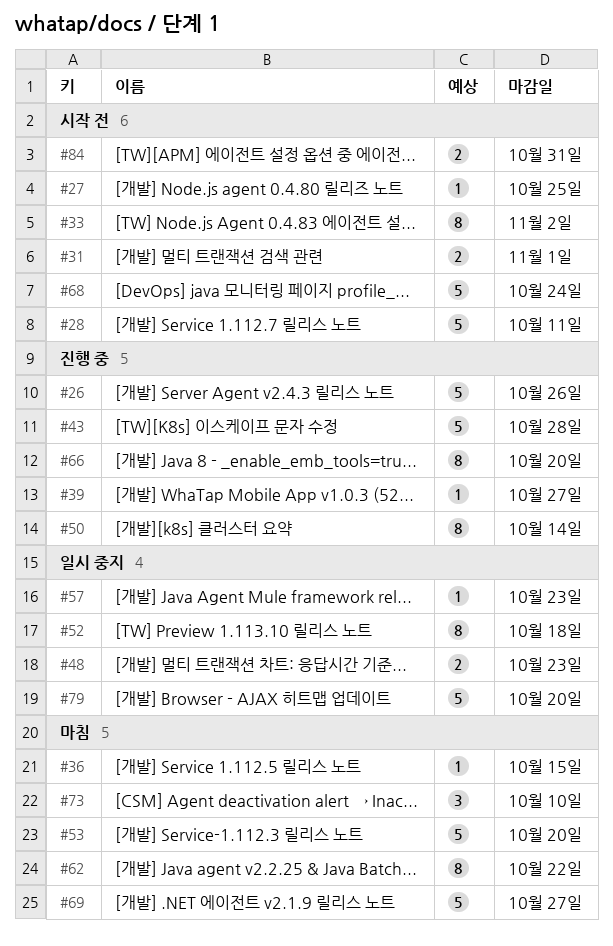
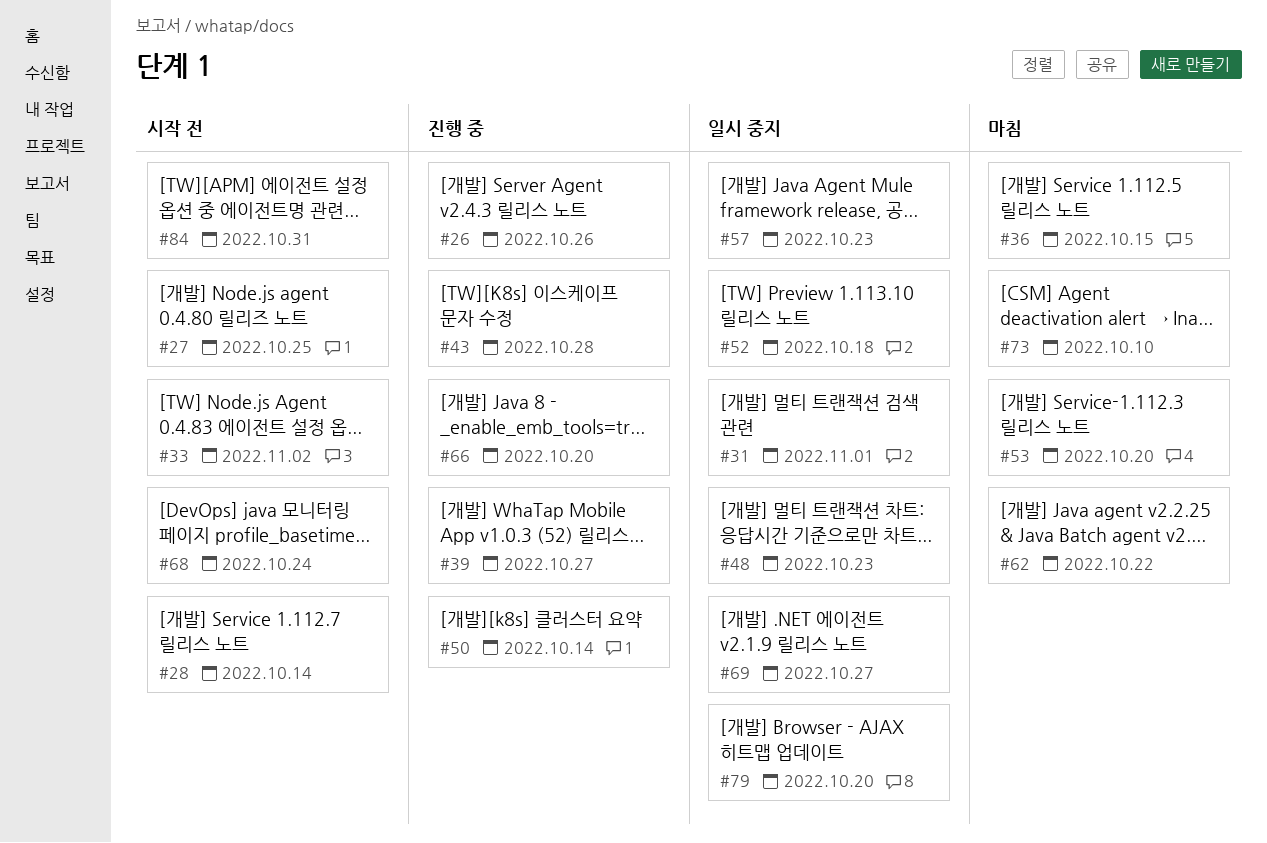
#28, due: Oct 11 -> Oct 14
#31, status: 시작 전 -> 일시 중지
#69, status: 마침 -> 일시 중지

